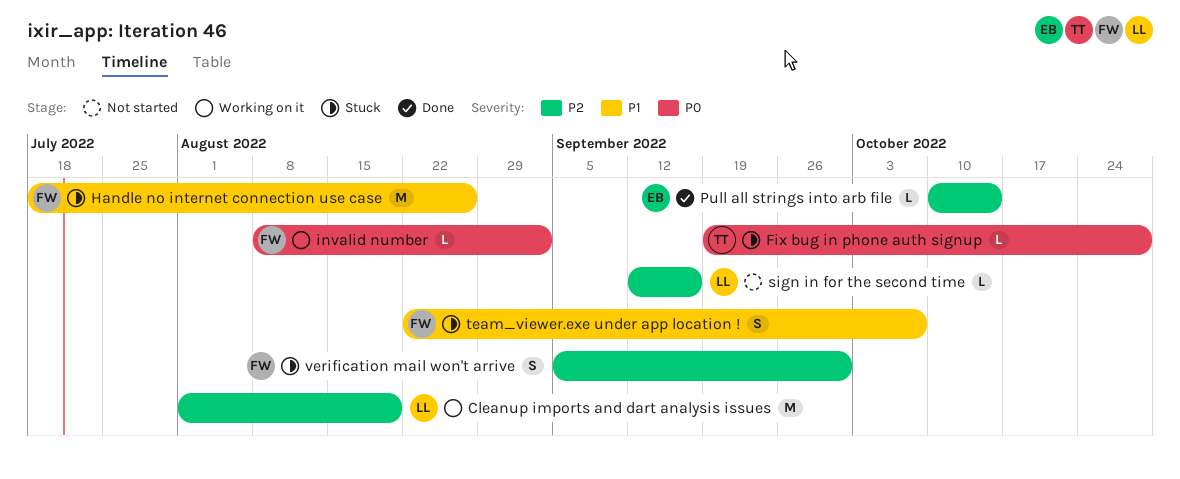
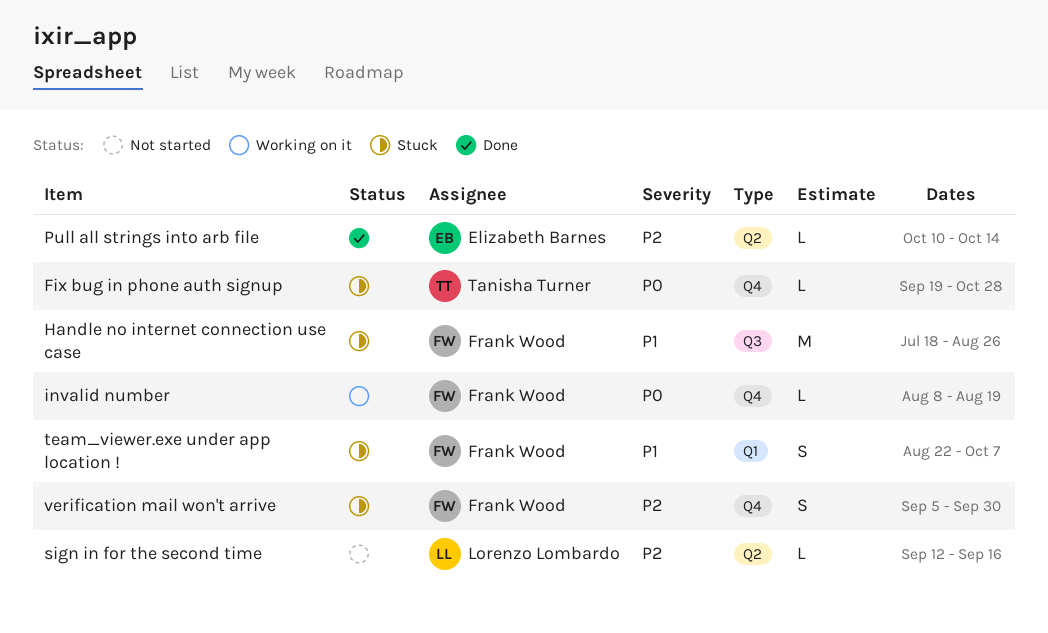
Cleanup imports and dart analysis issues: present -> none
invalid number, due: Sep 2 -> Aug 19

